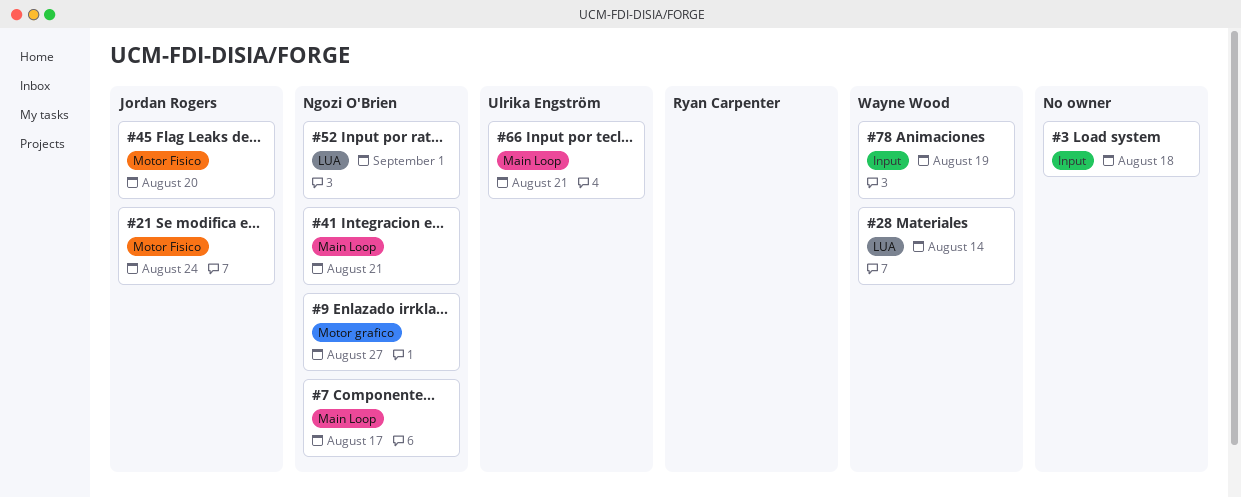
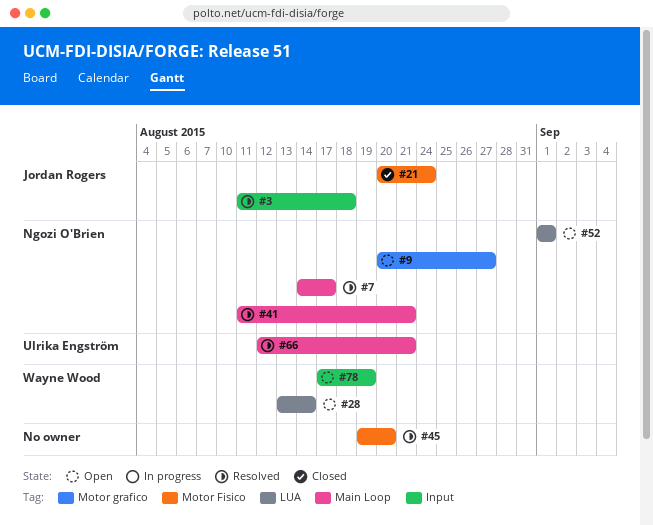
#3, owner: none -> Jordan Rogers
#45, owner: Jordan Rogers -> none

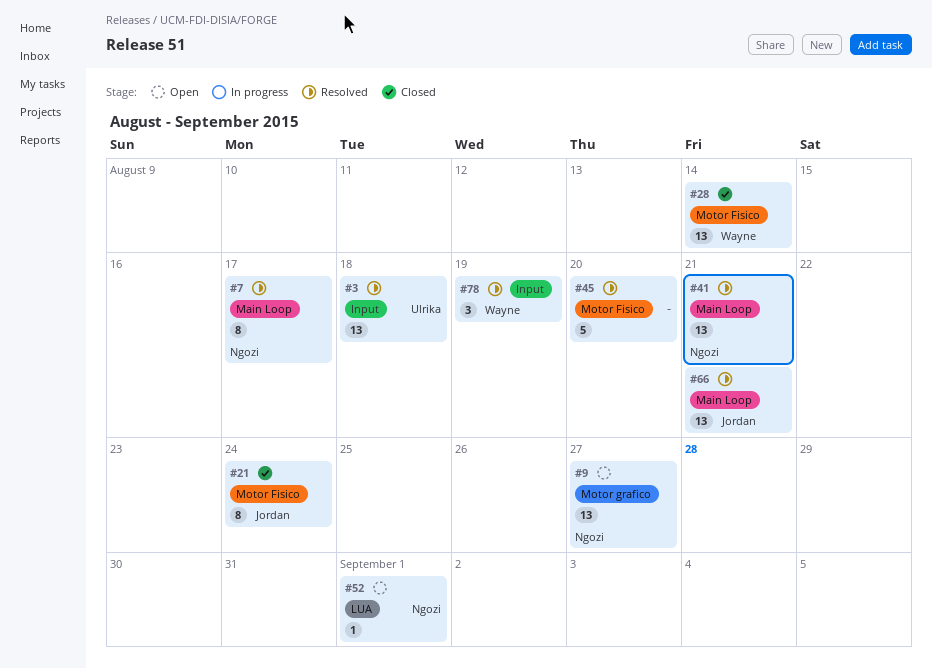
#3, owner: Jordan Rogers -> Ulrika Engström
#28, status: Open -> Closed
#28, label: LUA -> Motor Fisico
#66, owner: Ulrika Engström -> Jordan Rogers
#78, status: Open -> Resolved

